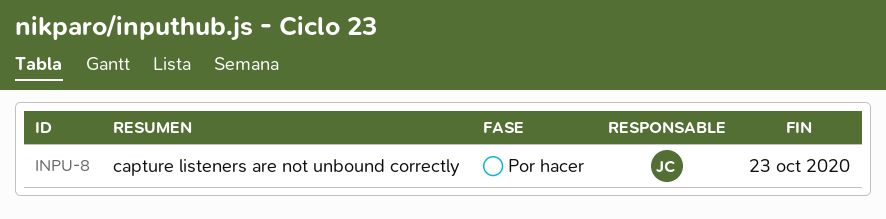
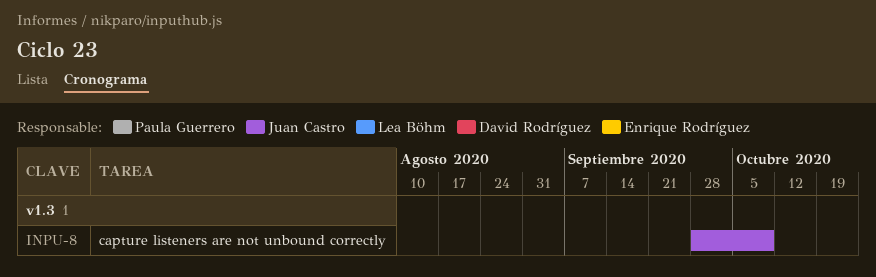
INPU-8, due: Oct 23 -> Oct 9

